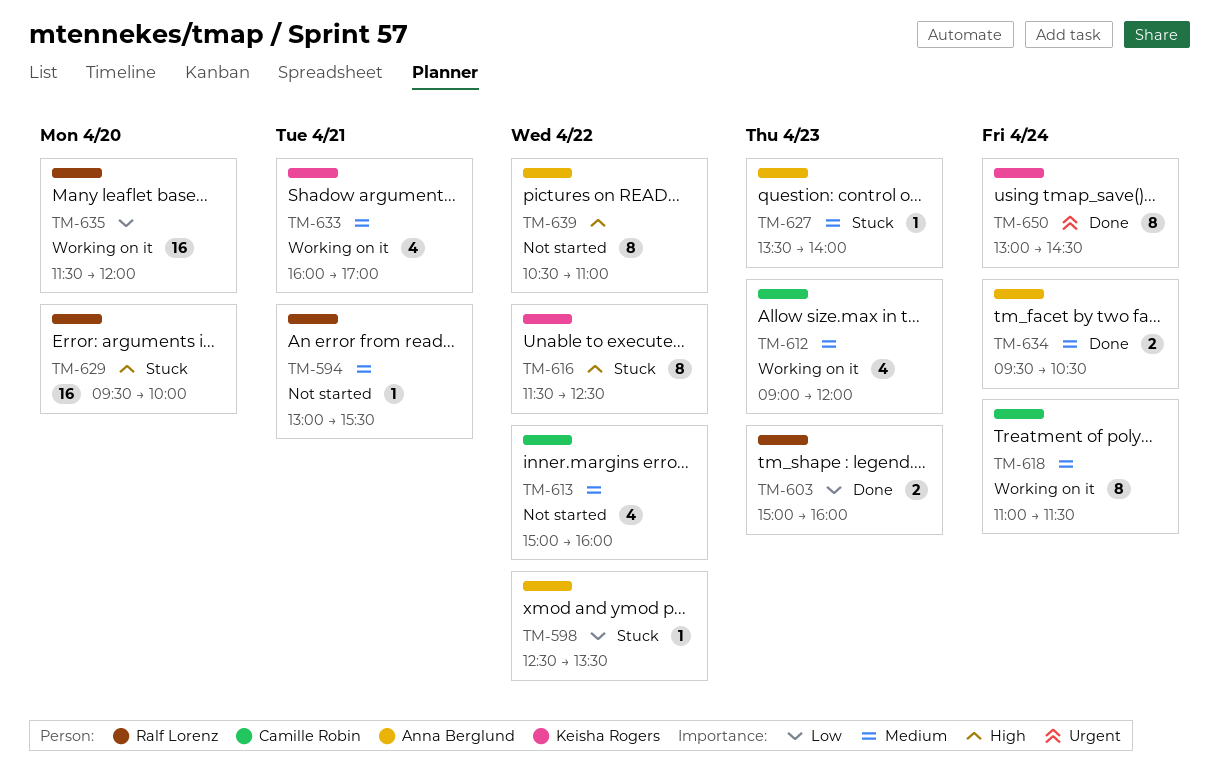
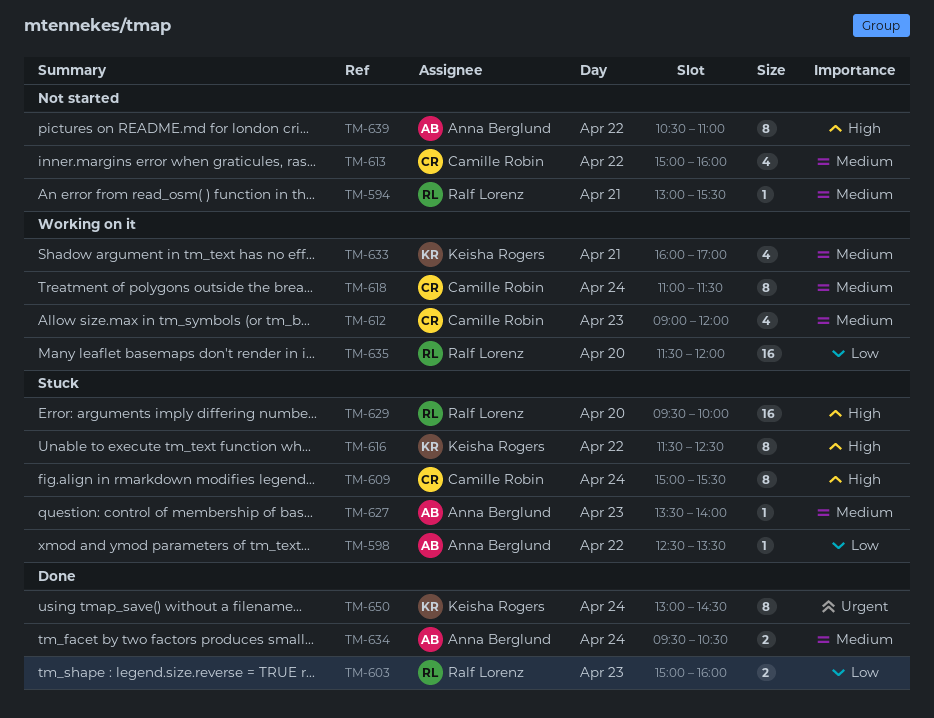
TM-609: none -> present

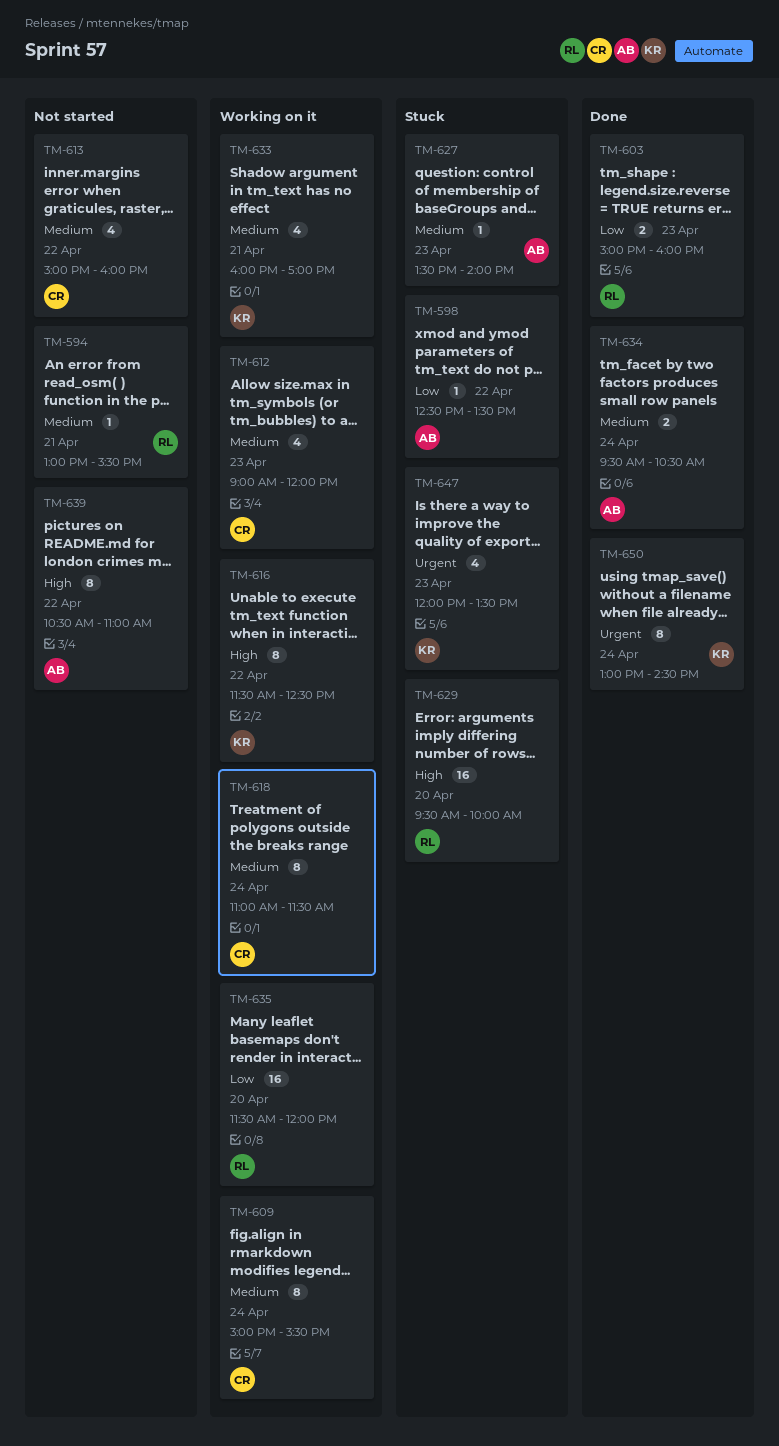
TM-609, status: Stuck -> Working on it
TM-609, priority: High -> Medium
TM-616, status: Stuck -> Working on it
TM-647: none -> present

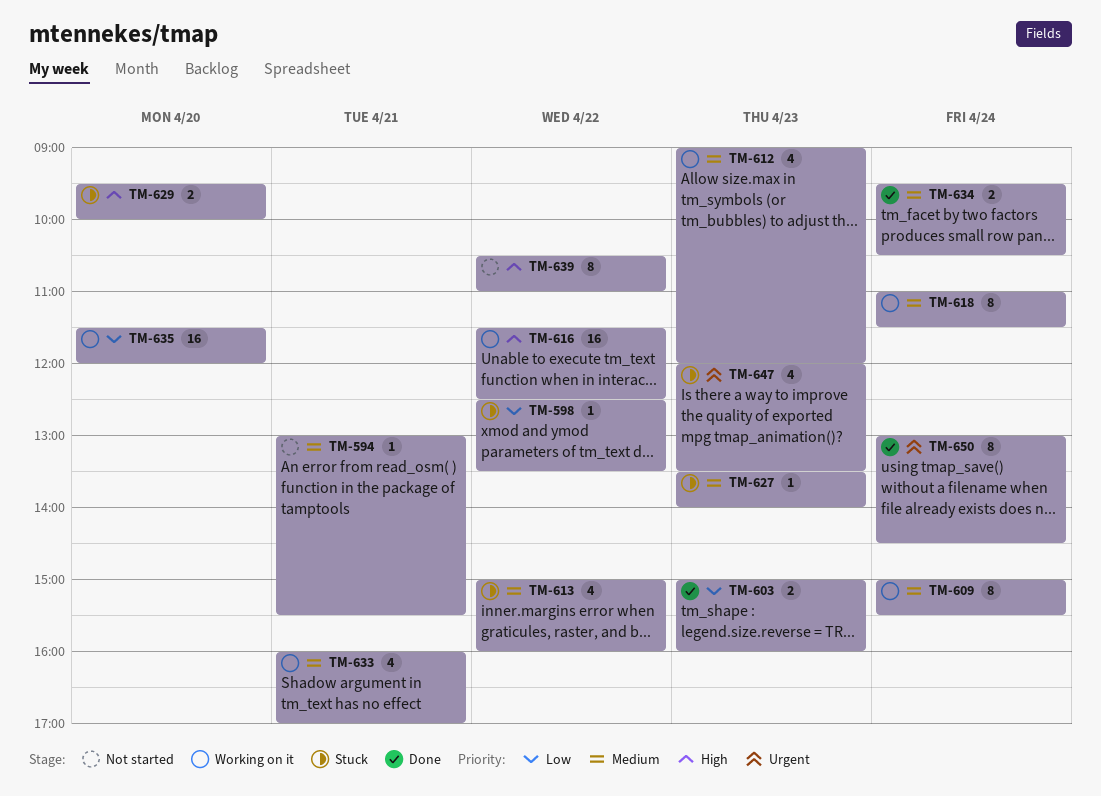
TM-613, status: Not started -> Stuck
TM-616, estimate: 8 -> 16
TM-629, estimate: 16 -> 2

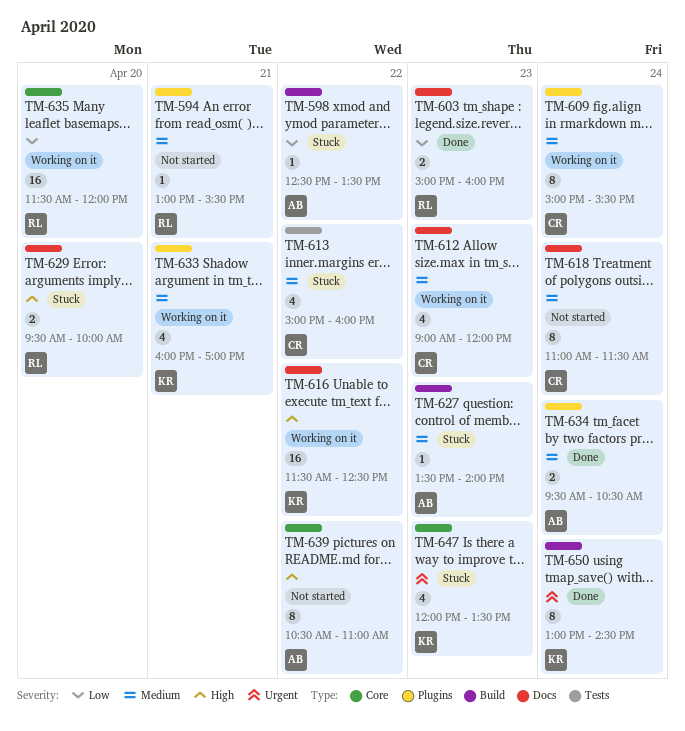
TM-618, status: Working on it -> Not started

